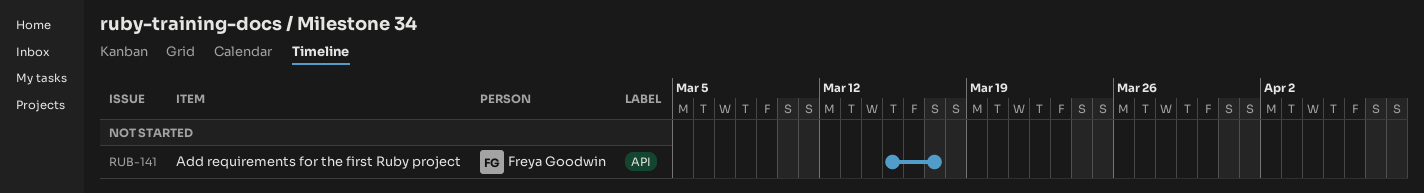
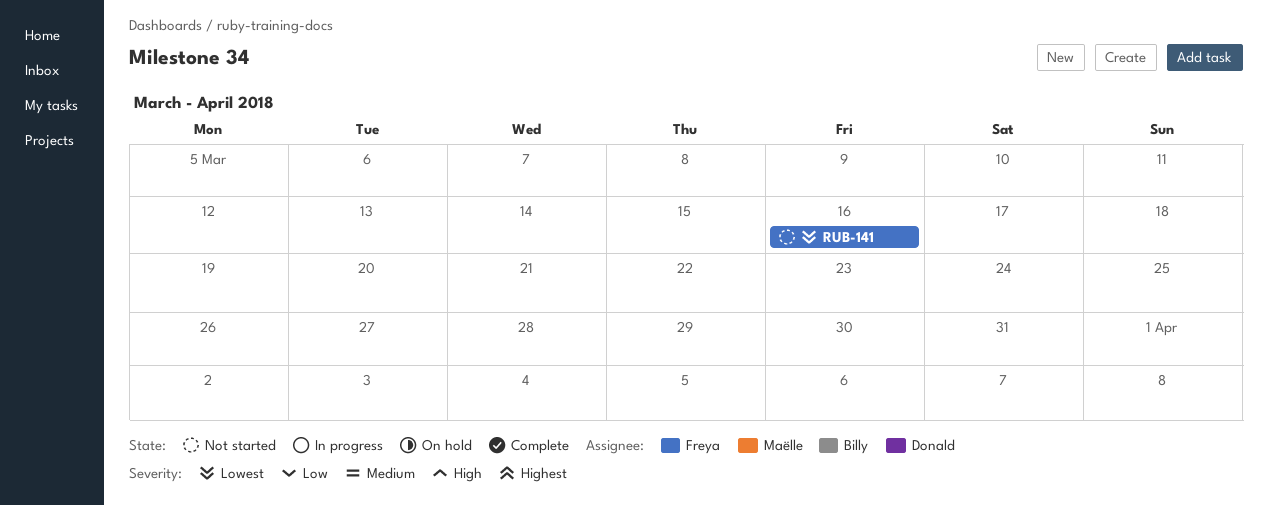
RUB-141, start: Mar 15 -> Mar 16
RUB-141, due: Mar 17 -> Mar 16

